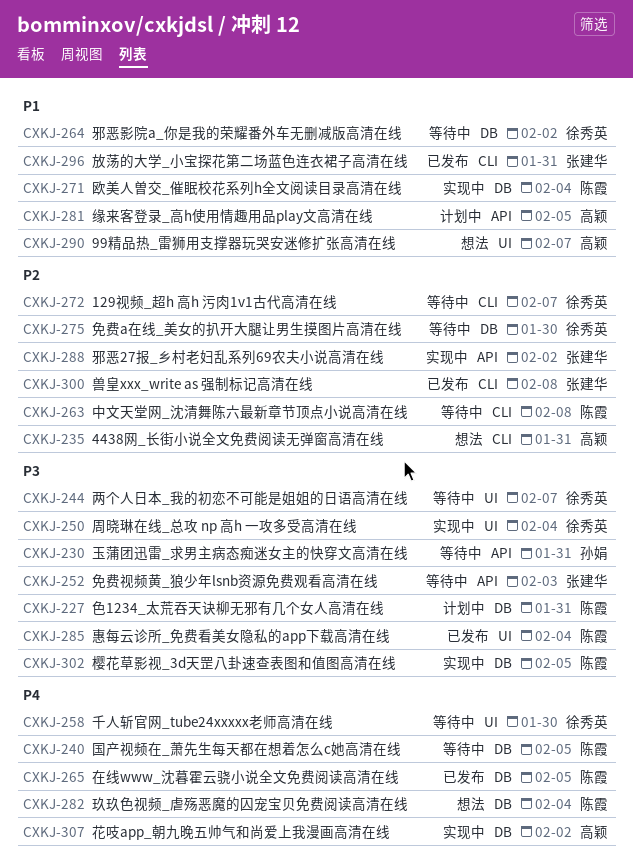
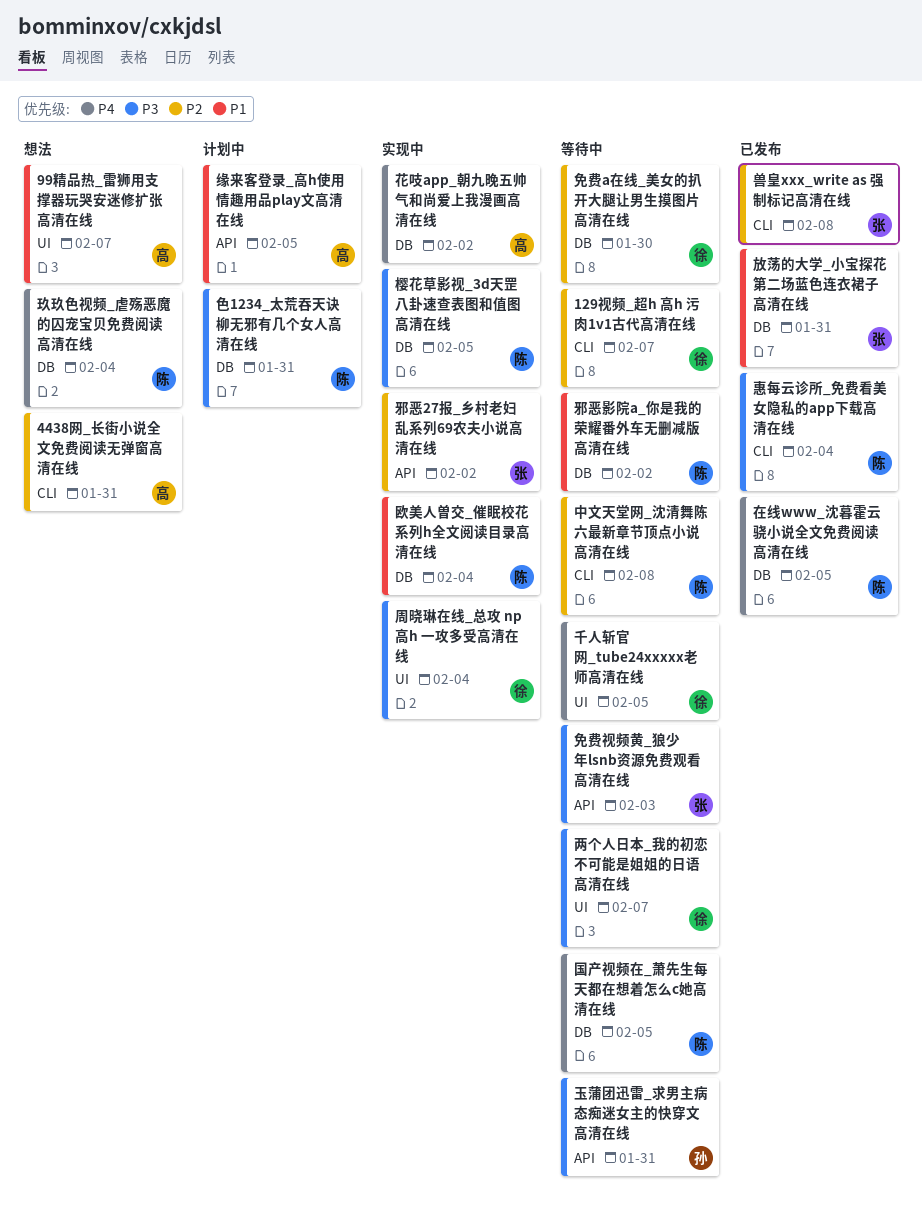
千人斩官网_tube24xxxxx老师高清在线, due: Jan 30 -> Feb 5
惠每云诊所_免费看美女隐私的app下载高清在线, label: UI -> CLI
放荡的大学_小宝探花第二场蓝色连衣裙子高清在线, label: CLI -> DB
邪恶影院a_你是我的荣耀番外车无删减版高清在线, owner: 徐秀英 -> 陈霞

